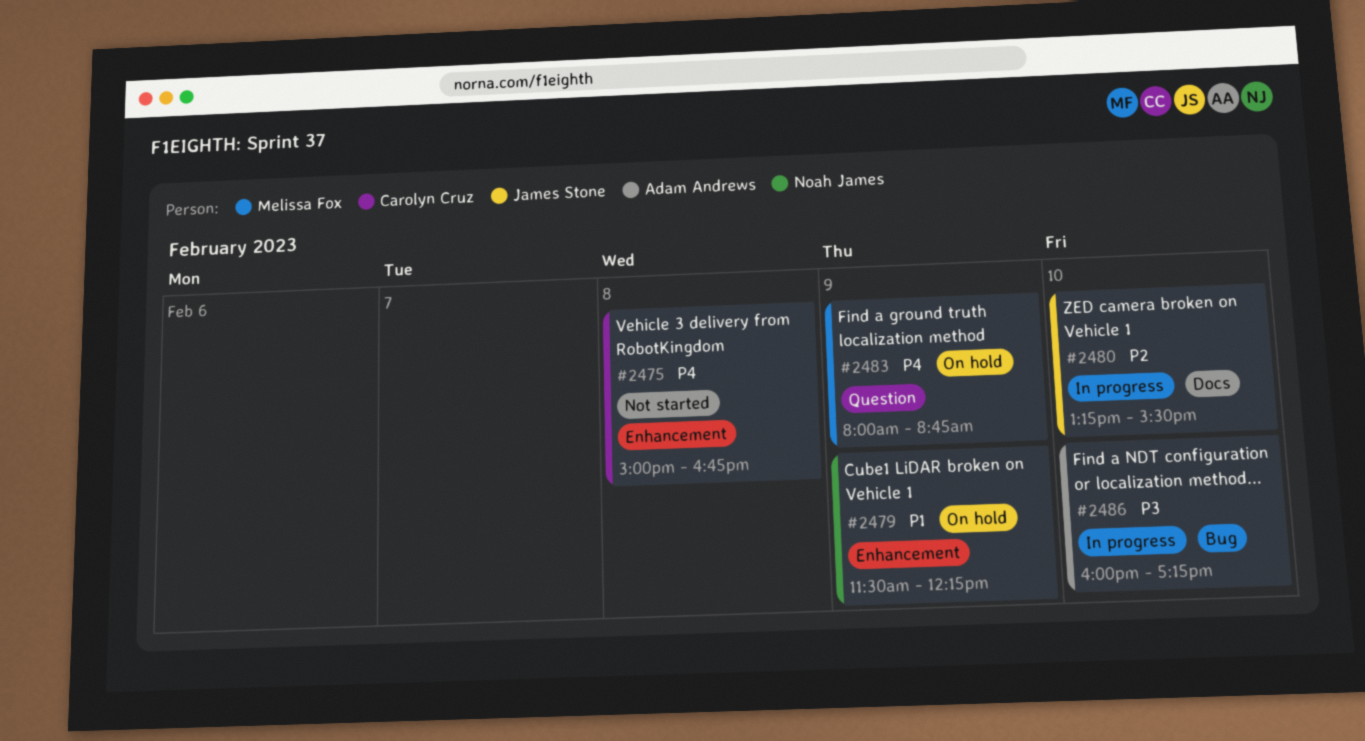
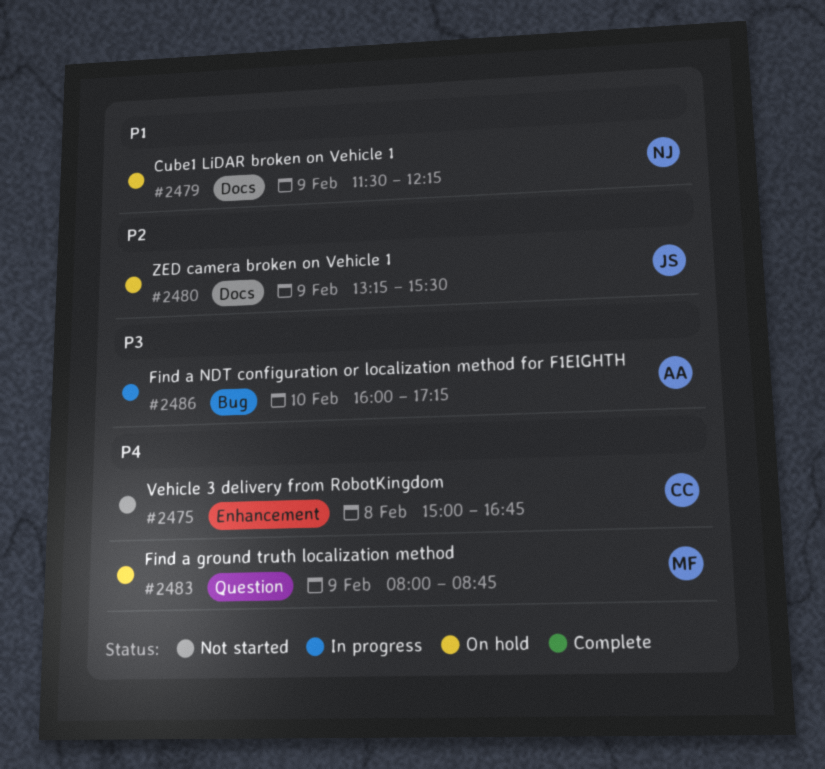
#2479, label: Enhancement -> Docs
#2480, status: In progress -> On hold
#2480, day: Feb 10 -> Feb 9

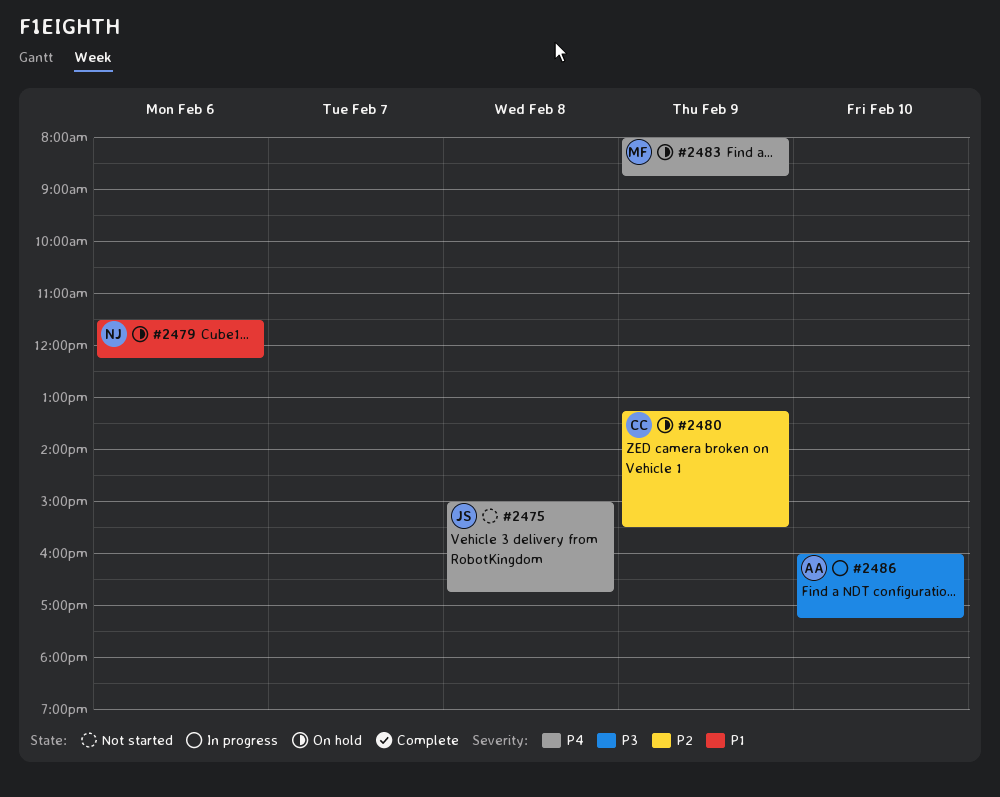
#2475, owner: CC -> JS
#2479, day: Feb 9 -> Feb 6
#2480, owner: JS -> CC

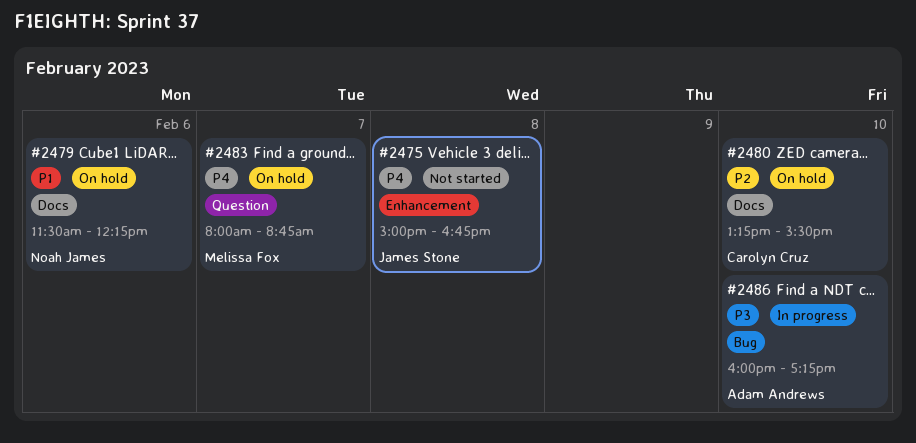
#2480, day: Feb 9 -> Feb 10
#2483, day: Feb 9 -> Feb 7

